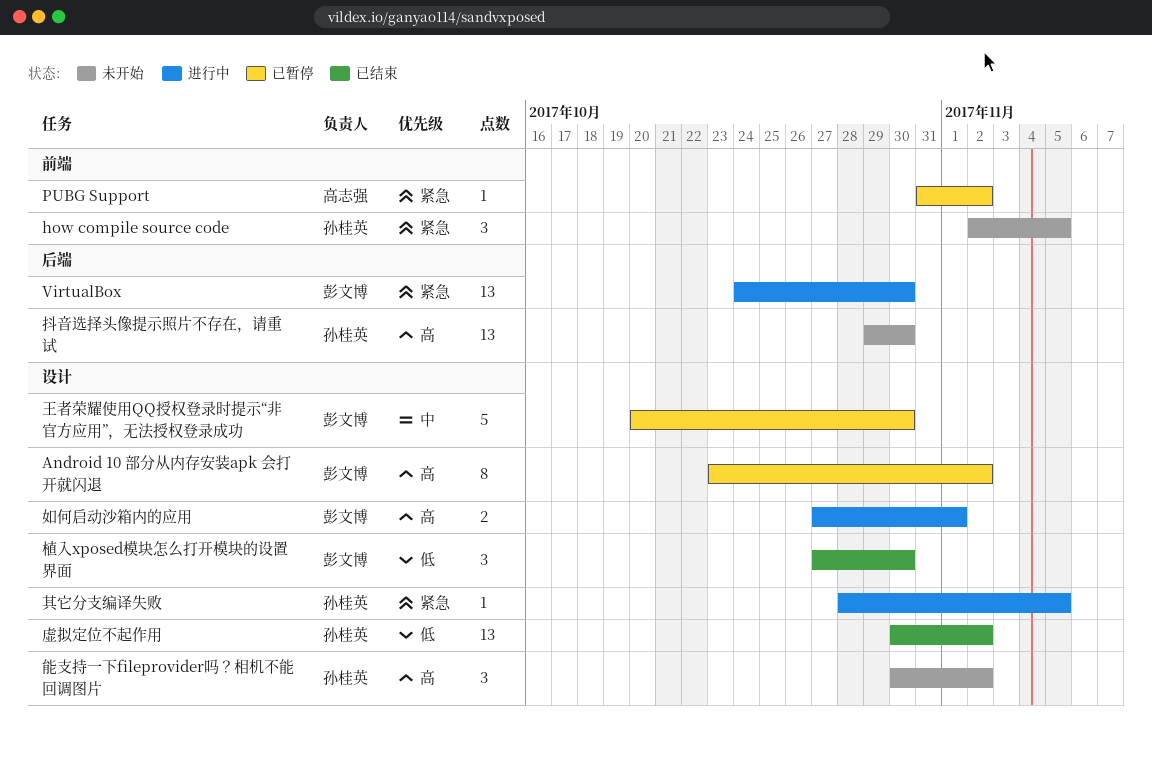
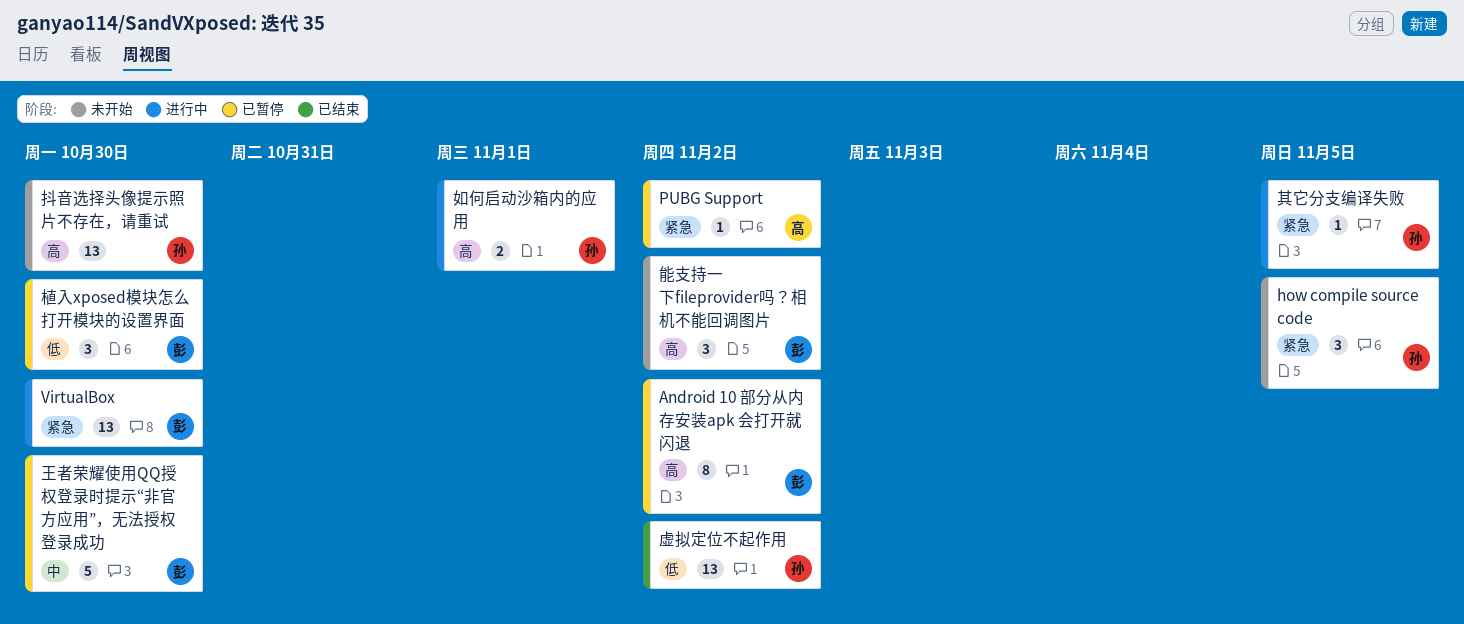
如何启动沙箱内的应用, owner: 彭文博 -> 孙桂英
植入xposed模块怎么打开模块的设置界面, status: 已结束 -> 已暂停
能支持一下fileprovider吗？相机不能回调图片, owner: 孙桂英 -> 彭文博

